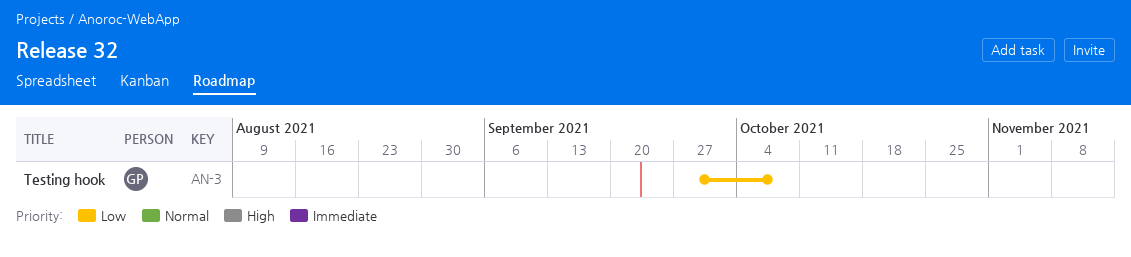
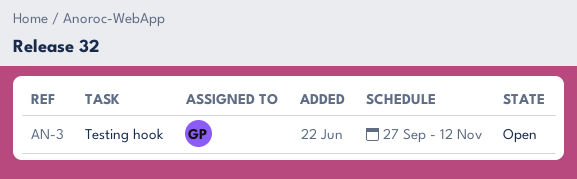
AN-3, due: Oct 8 -> Nov 12

